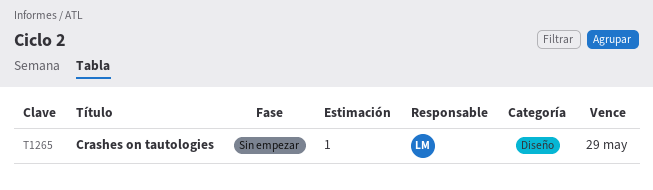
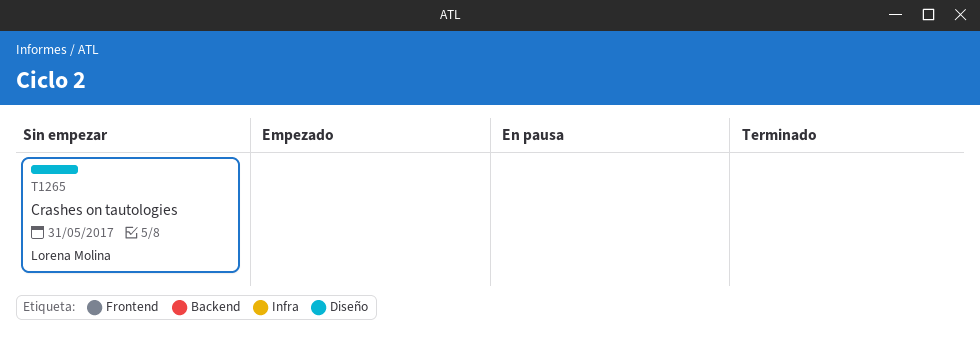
T1265, due: May 29 -> May 31

